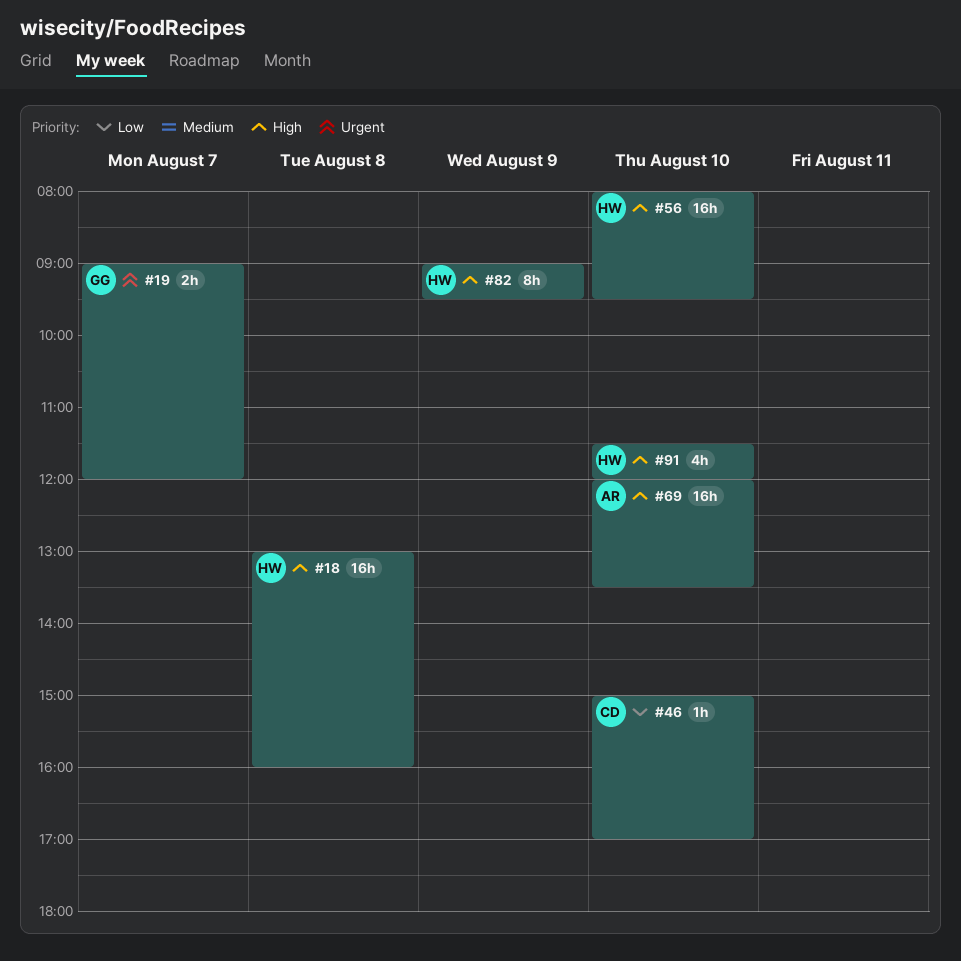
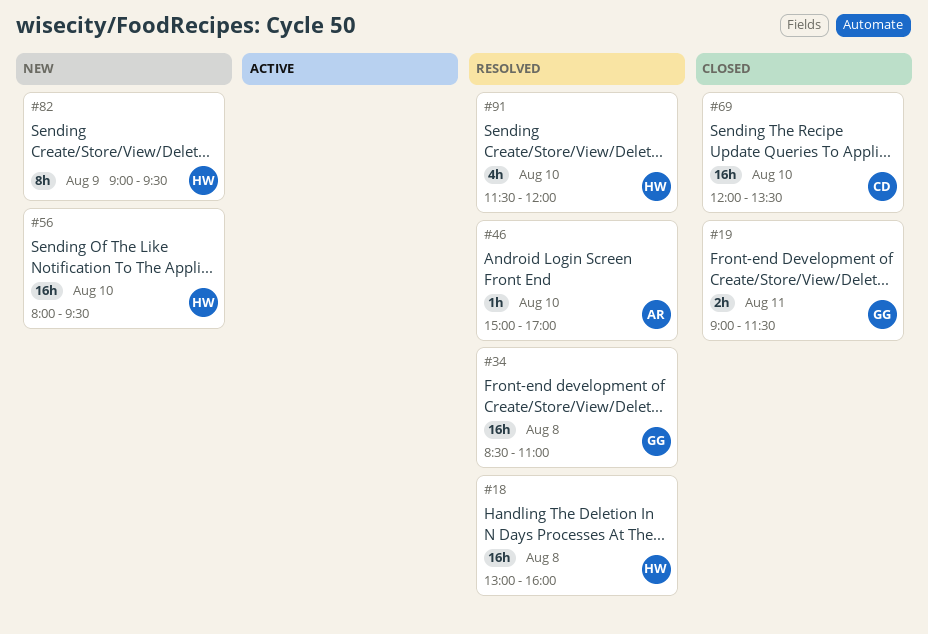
#19, day: Aug 7 -> Aug 11
#19, ends: 12:00 -> 11:30
#34: none -> present
#46, owner: CD -> AR
#69, owner: AR -> CD

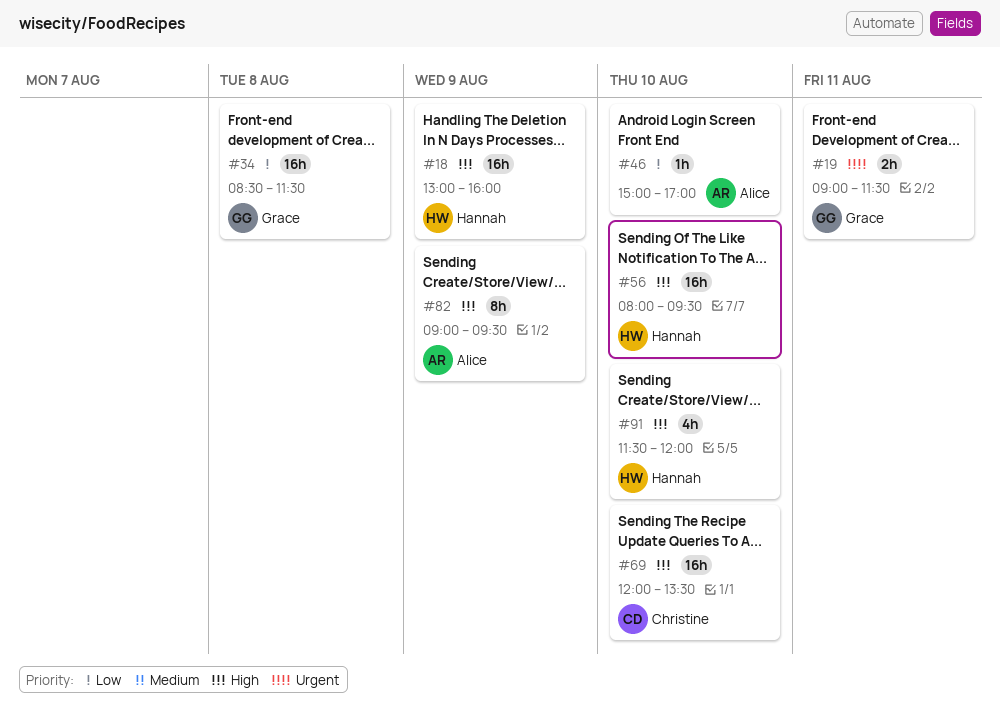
#18, day: Aug 8 -> Aug 9
#34, ends: 11:00 -> 11:30
#82, owner: Hannah -> Alice

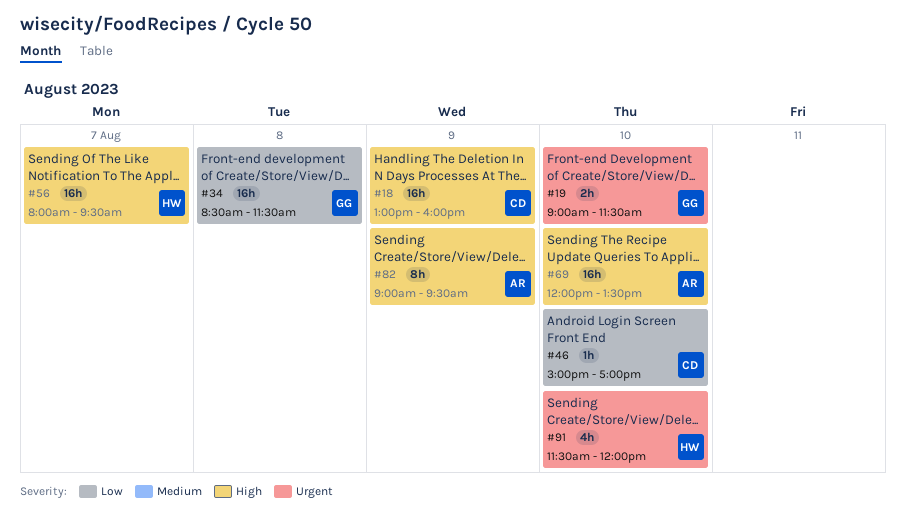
#18, owner: Hannah -> Christine
#19, day: Aug 11 -> Aug 10
#46, owner: Alice -> Christine
#56, day: Aug 10 -> Aug 7
#69, owner: Christine -> Alice
#91, priority: High -> Urgent

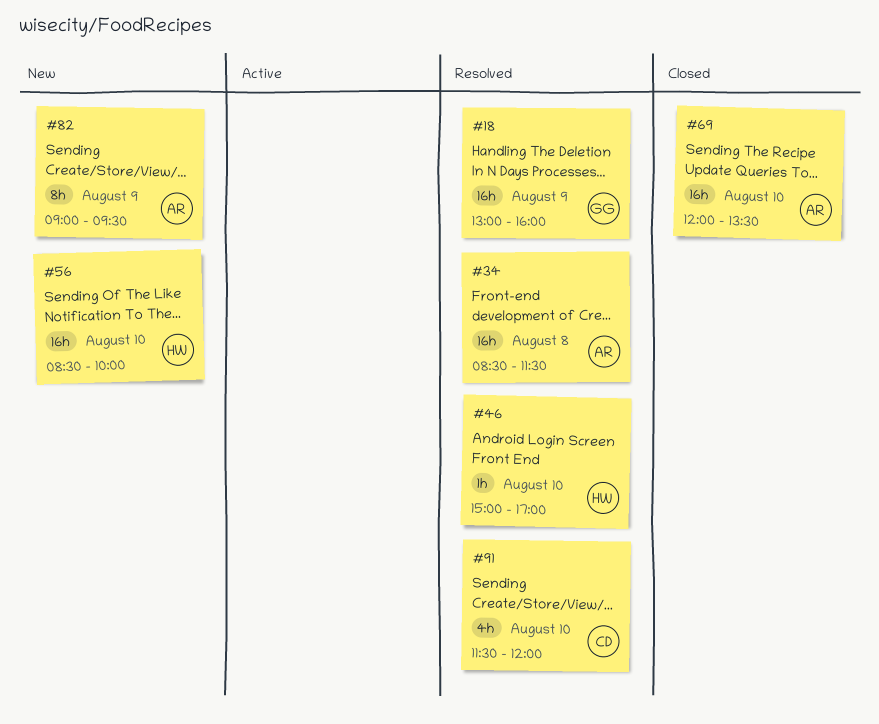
#18, owner: CD -> GG
#19: present -> none
#34, owner: GG -> AR
#46, owner: CD -> HW
#56, day: Aug 7 -> Aug 10
#56, begins: 08:00 -> 08:30
#56, ends: 09:30 -> 10:00
#91, owner: HW -> CD

